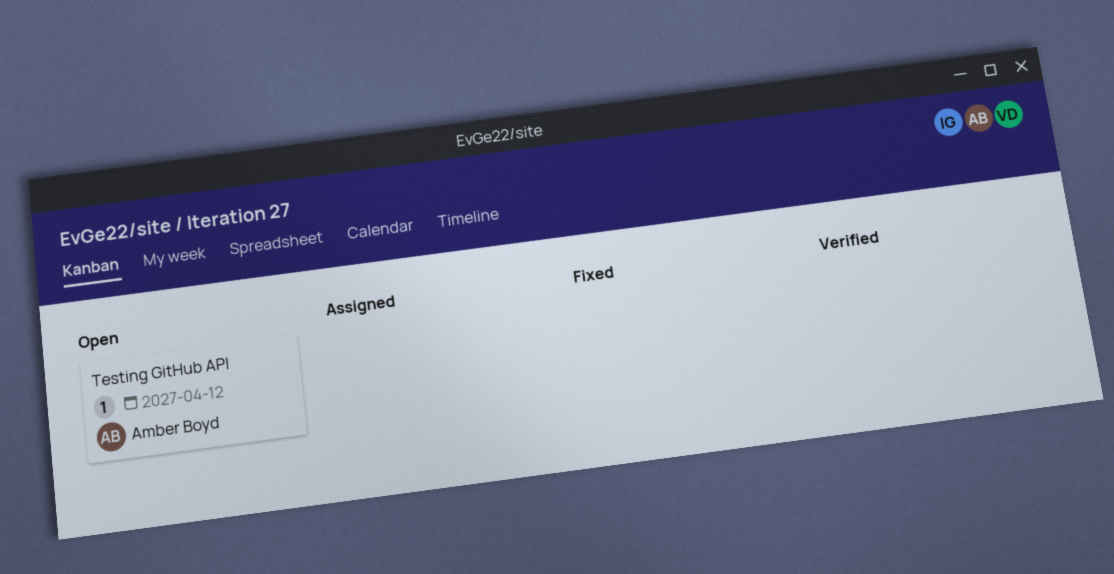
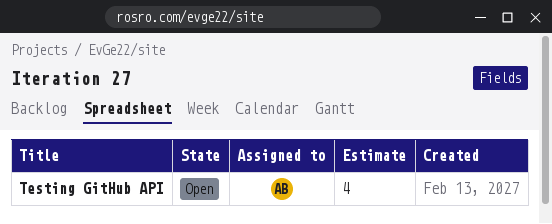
Testing GitHub API, estimate: 1 -> 4

